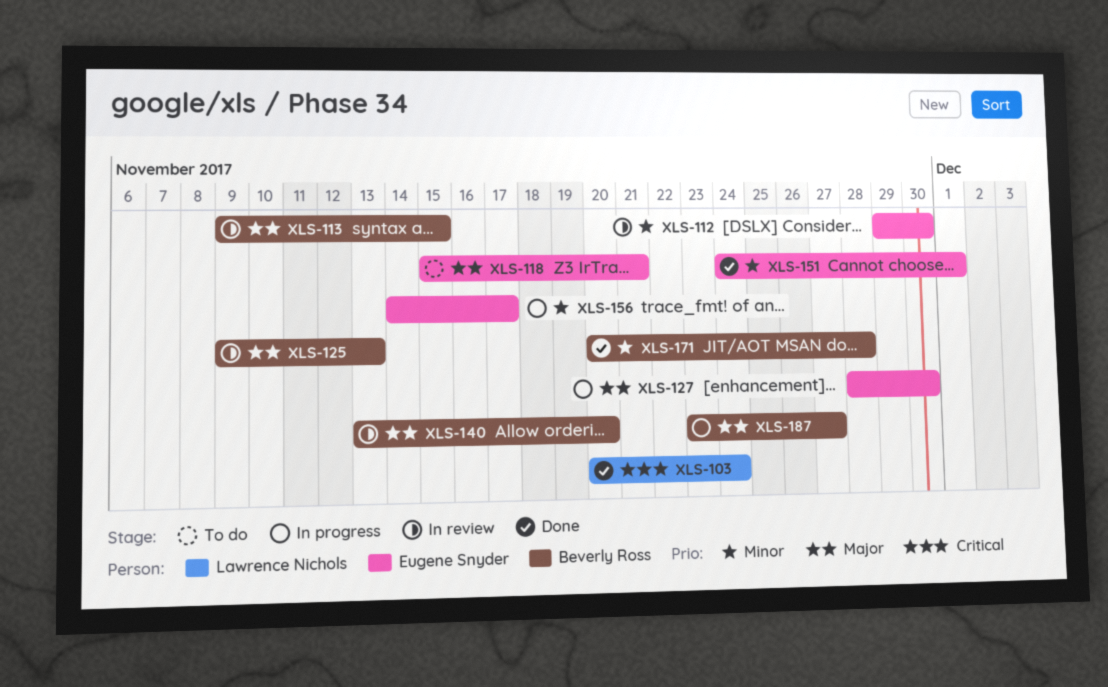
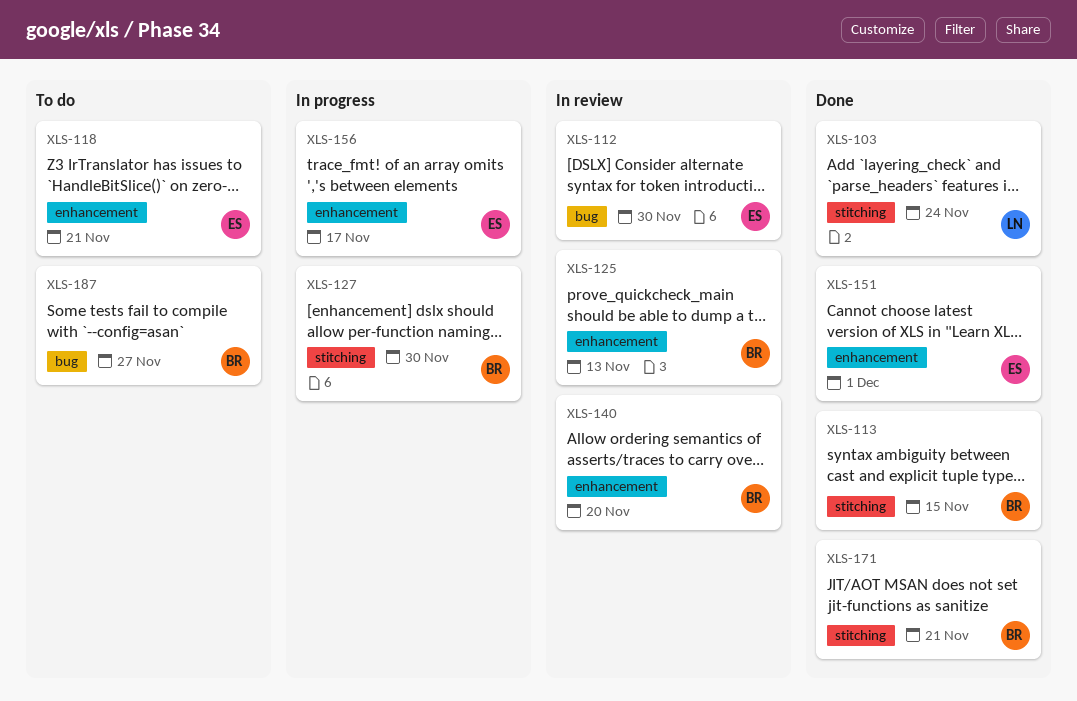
XLS-113, status: In review -> Done
XLS-127, owner: Eugene Snyder -> Beverly Ross
XLS-171, due: Nov 28 -> Nov 21
XLS-187, status: In progress -> To do

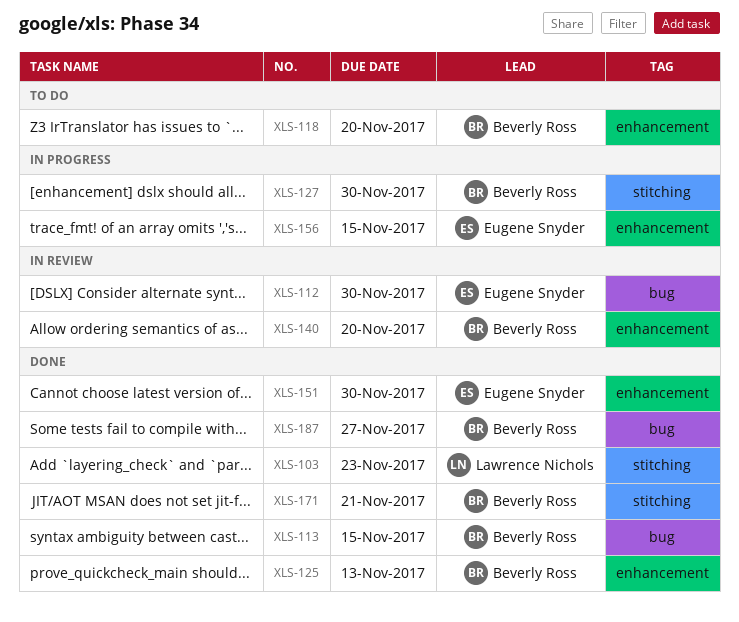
XLS-103, due: Nov 24 -> Nov 23
XLS-113, label: stitching -> bug
XLS-118, owner: Eugene Snyder -> Beverly Ross
XLS-118, due: Nov 21 -> Nov 20
XLS-125, status: In review -> Done
XLS-151, due: Dec 1 -> Nov 30
XLS-156, due: Nov 17 -> Nov 15
XLS-187, status: To do -> Done

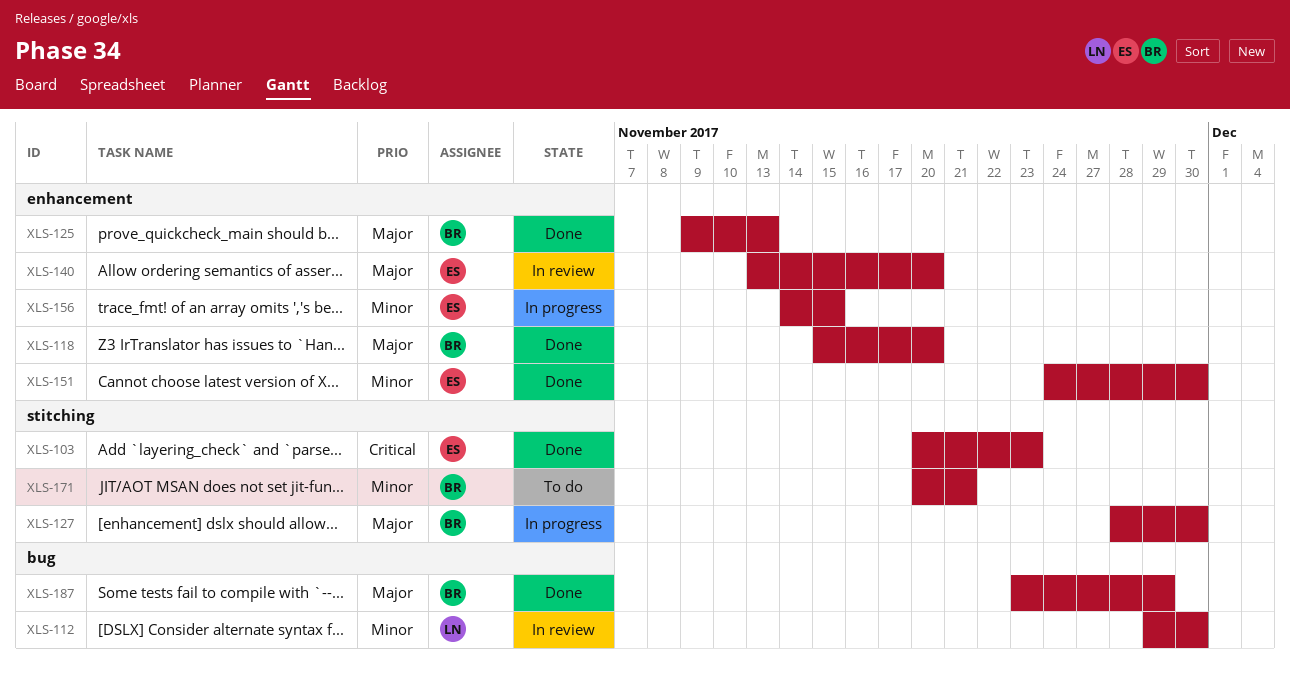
XLS-103, owner: Lawrence Nichols -> Eugene Snyder
XLS-112, owner: Eugene Snyder -> Lawrence Nichols
XLS-113: present -> none
XLS-118, status: To do -> Done
XLS-140, owner: Beverly Ross -> Eugene Snyder
XLS-171, status: Done -> To do
XLS-187, due: Nov 27 -> Nov 29

